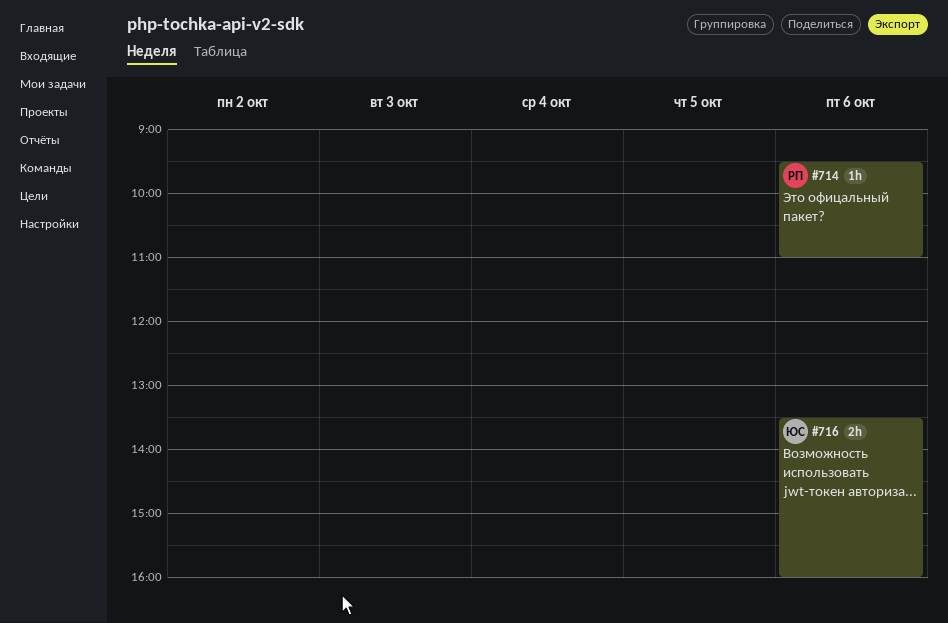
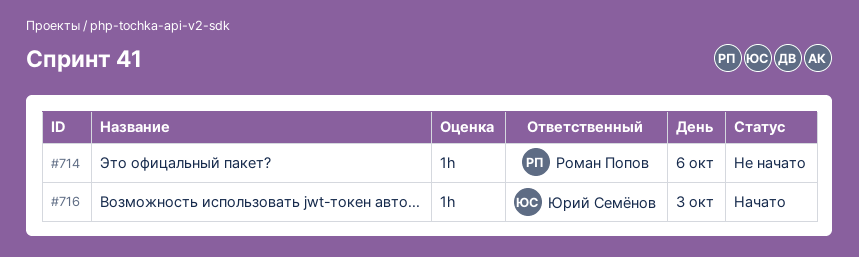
#716, estimate: 2h -> 1h
#716, day: Oct 6 -> Oct 3

